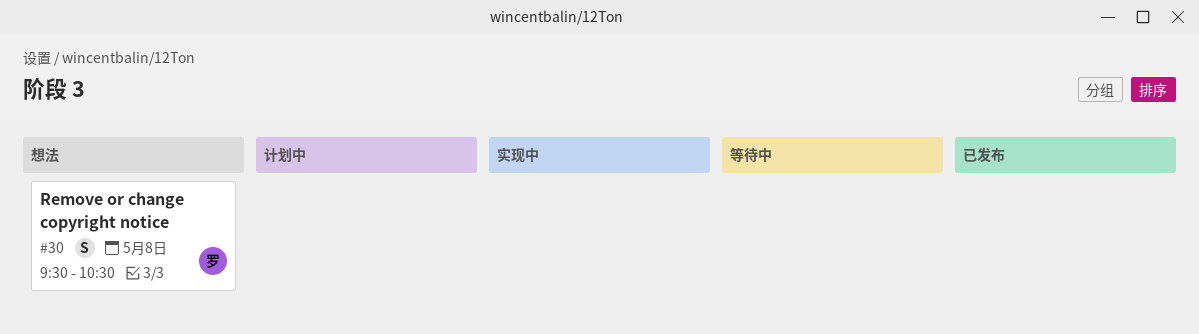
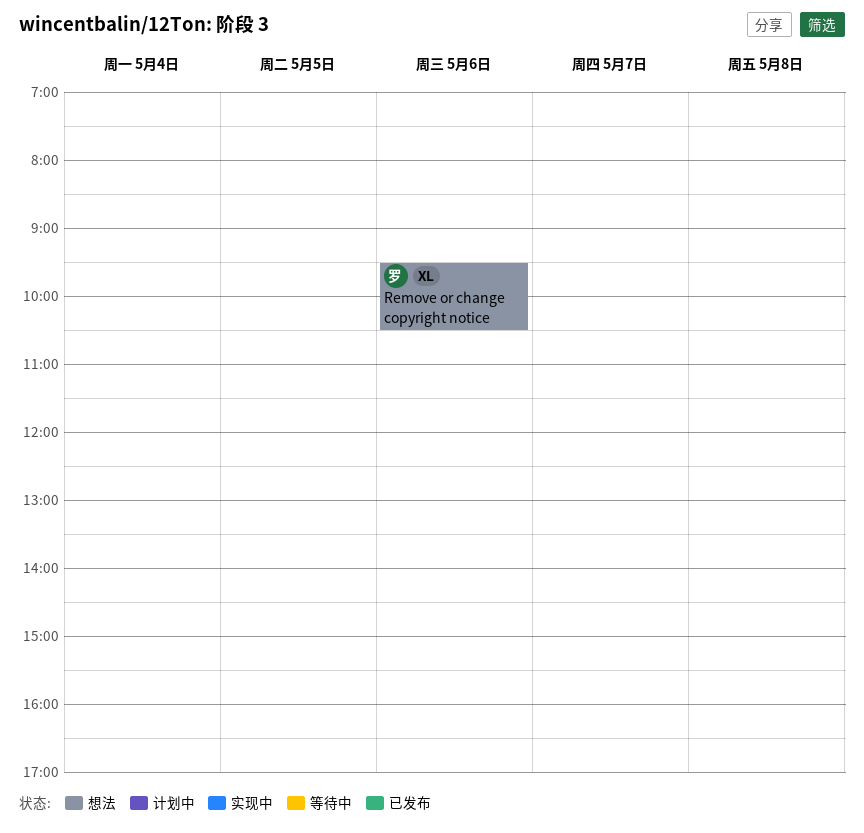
Remove or change copyright notice, estimate: S -> XL
Remove or change copyright notice, day: May 8 -> May 6

